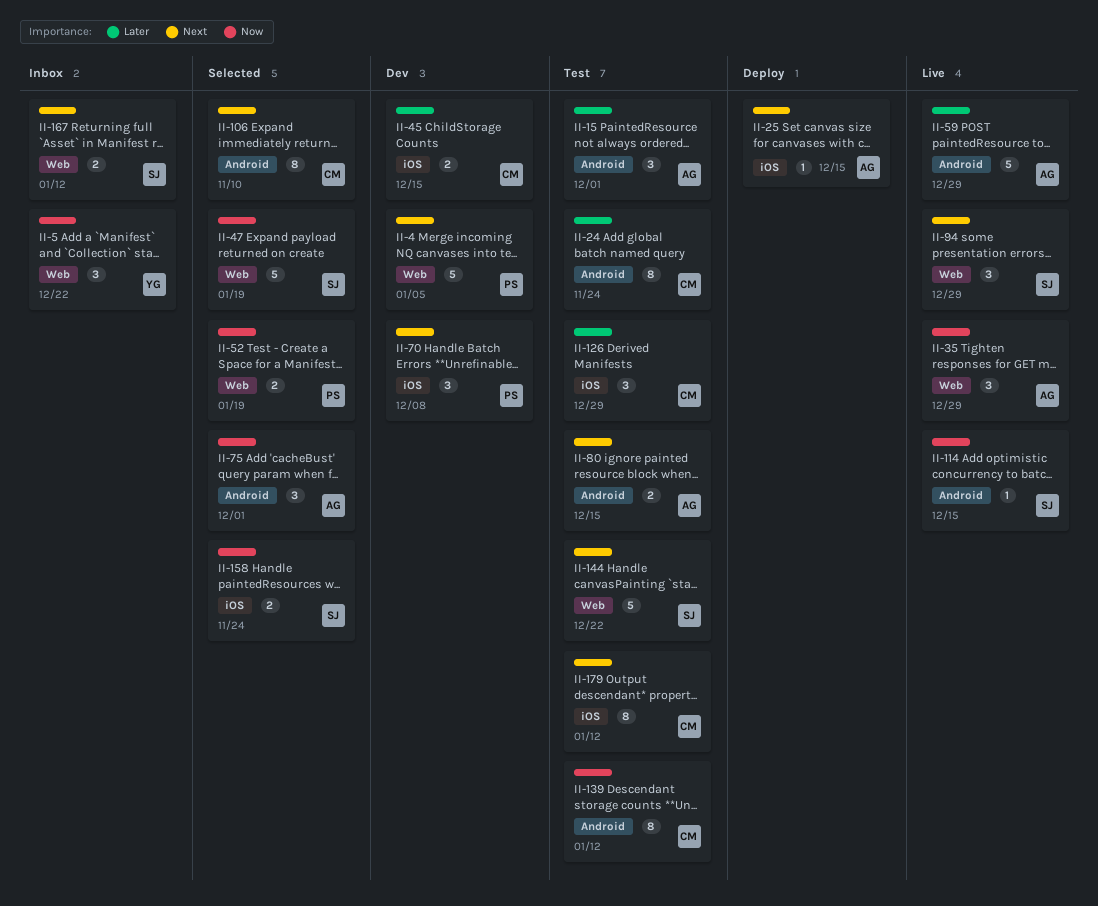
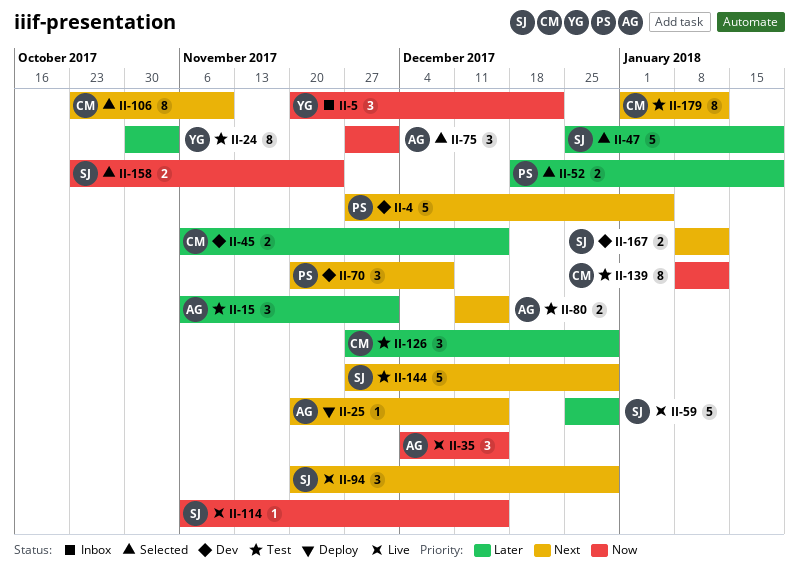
II-24, owner: CM -> YG
II-24, due: Nov 24 -> Nov 3
II-35, due: Dec 29 -> Dec 15
II-47, priority: Now -> Later
II-52, priority: Now -> Later
II-59, owner: AG -> SJ
II-144, due: Dec 22 -> Dec 29
II-167, status: Inbox -> Dev

